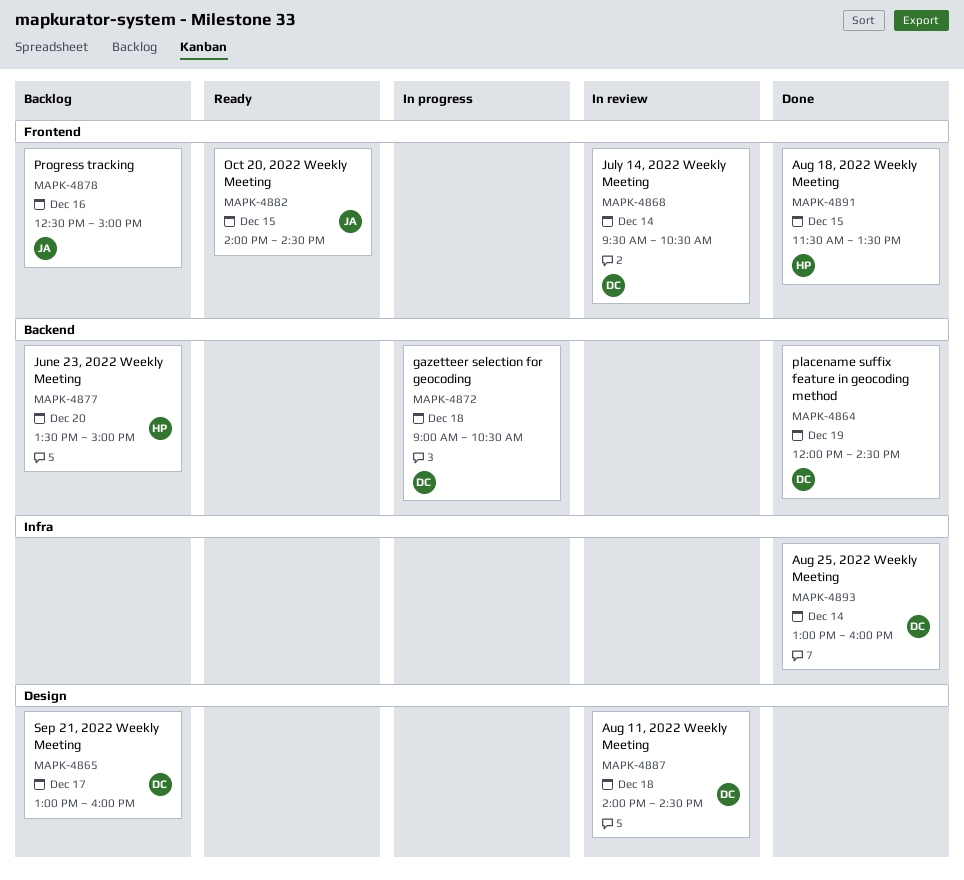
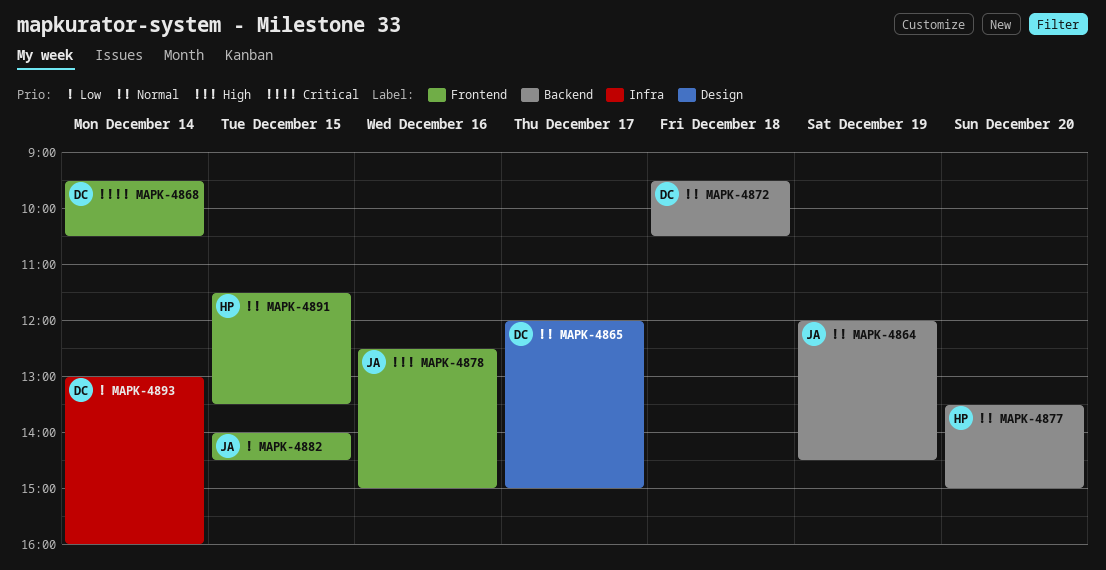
MAPK-4864, owner: DC -> JA
MAPK-4865, begins: 13:00 -> 12:00
MAPK-4865, ends: 16:00 -> 15:00
MAPK-4872, begins: 09:00 -> 09:30
MAPK-4887: present -> none

